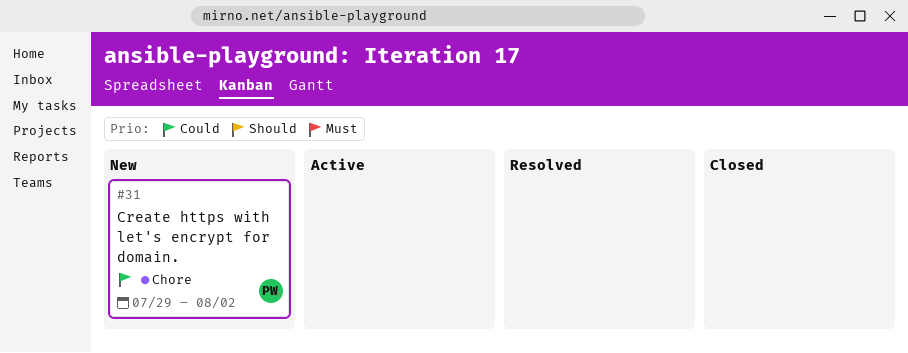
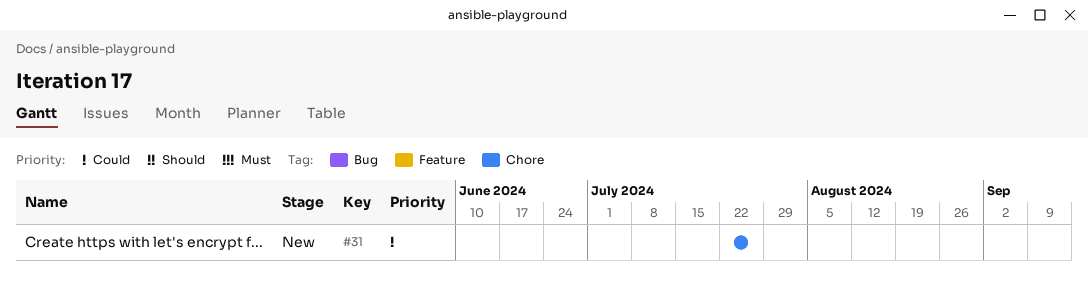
#31, start: Jul 29 -> Jul 22
#31, due: Aug 2 -> Jul 26

